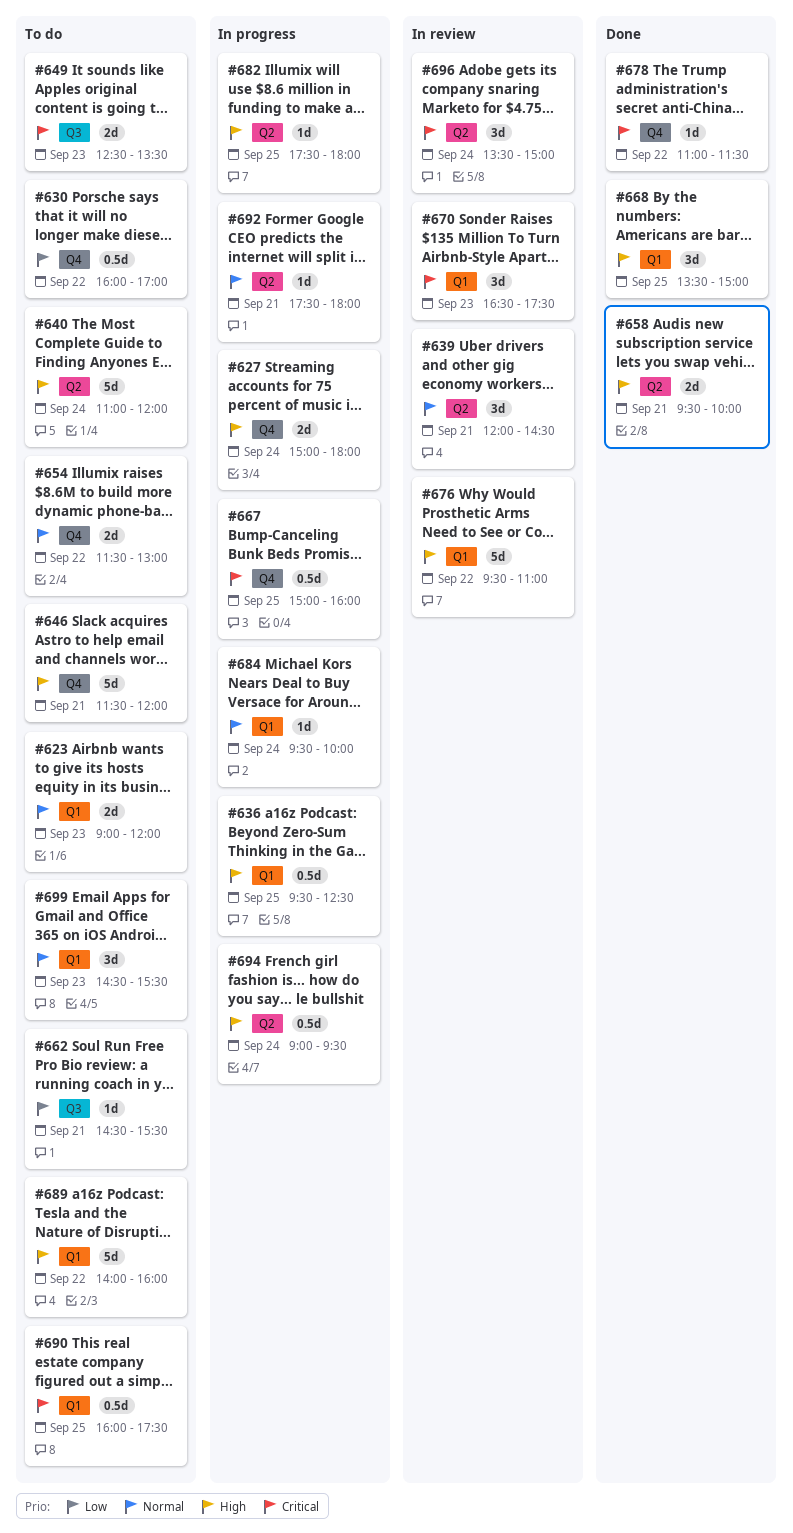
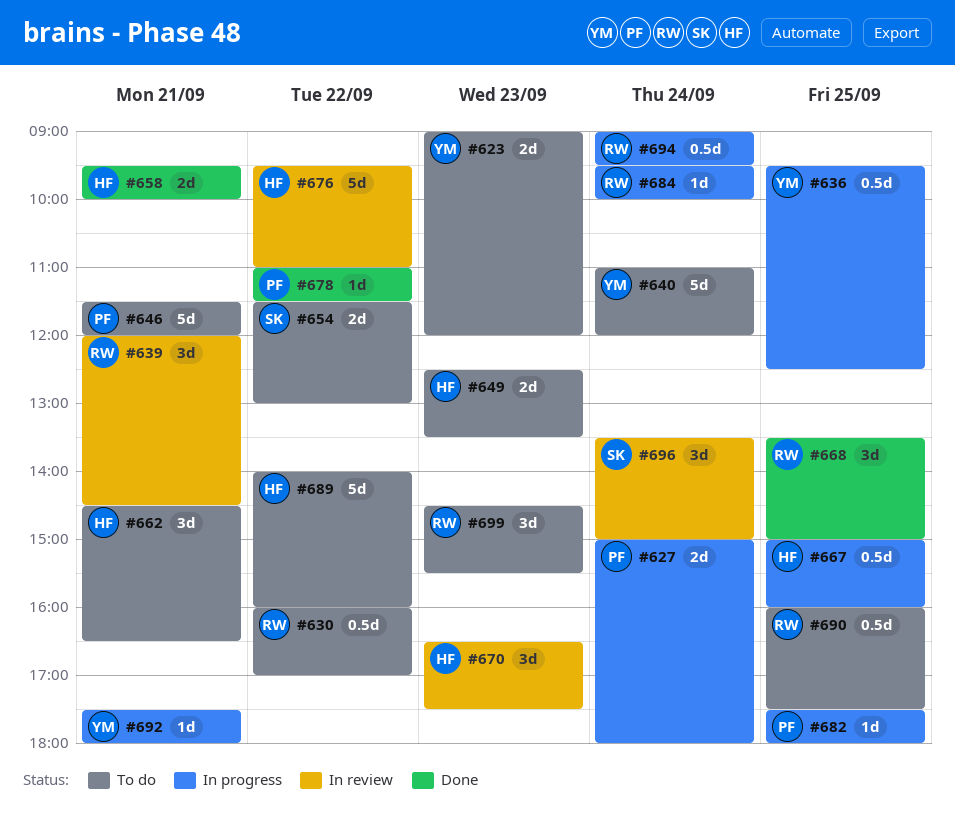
#662, estimate: 1d -> 3d
#662, ends: 15:30 -> 16:30

